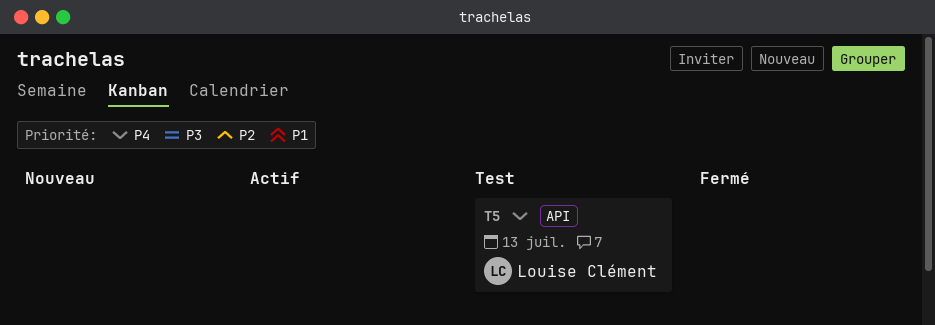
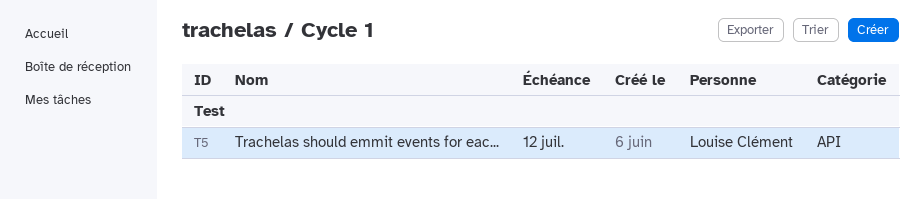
T5, due: Jul 13 -> Jul 12

